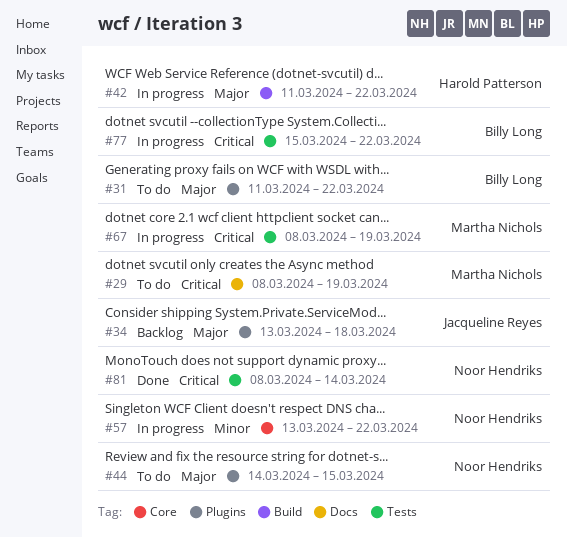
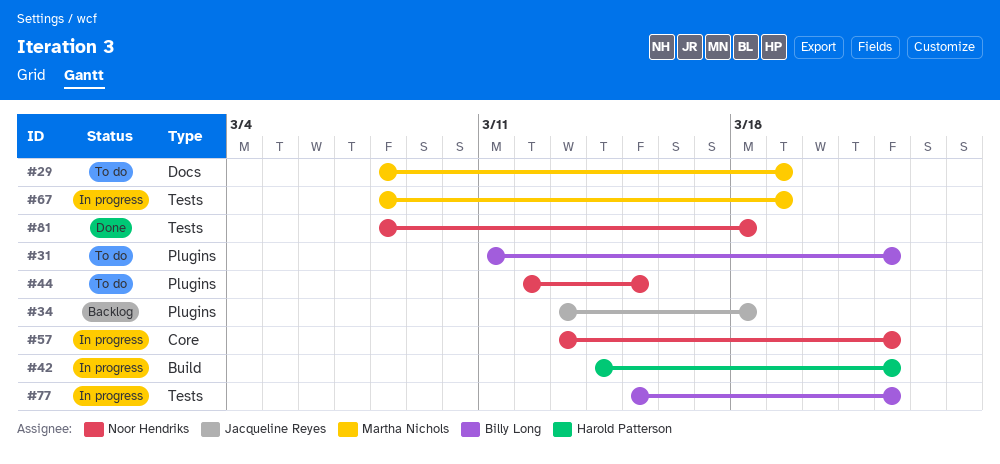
#42, start: Mar 11 -> Mar 14
#44, start: Mar 14 -> Mar 12
#81, due: Mar 14 -> Mar 18

